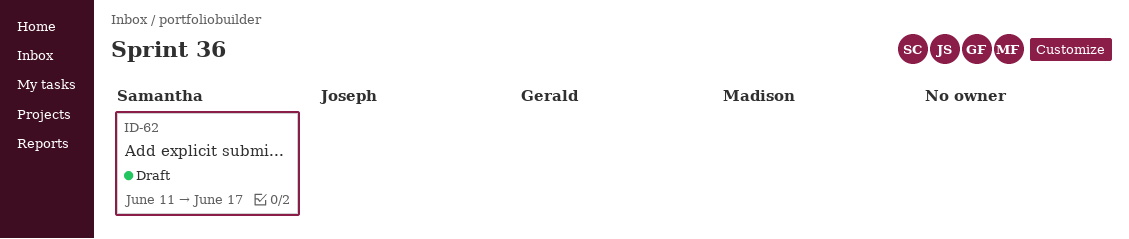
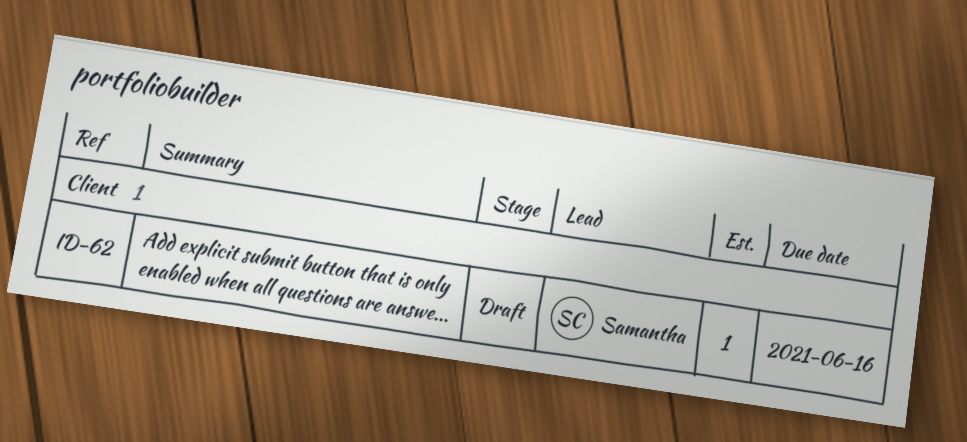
ID-62, due: Jun 17 -> Jun 16

